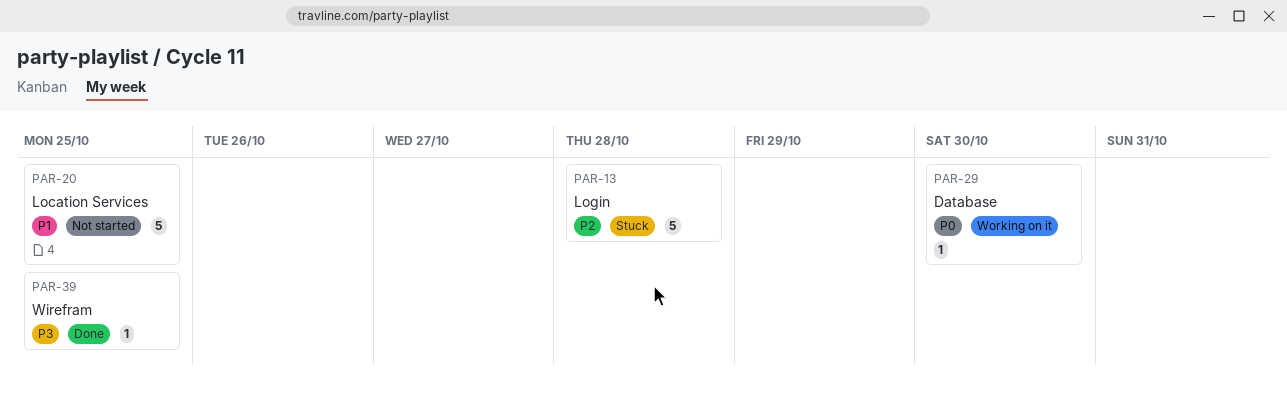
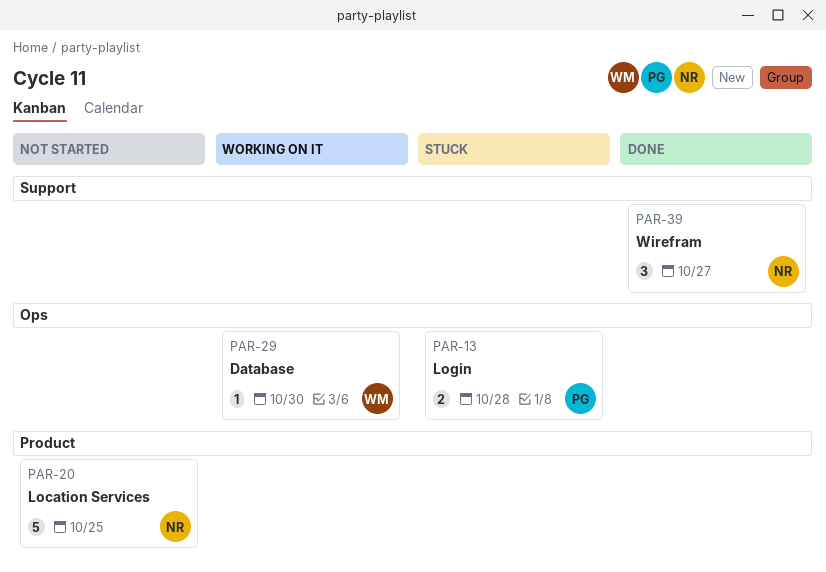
PAR-13, estimate: 5 -> 2
PAR-39, estimate: 1 -> 3
PAR-39, due: Oct 25 -> Oct 27

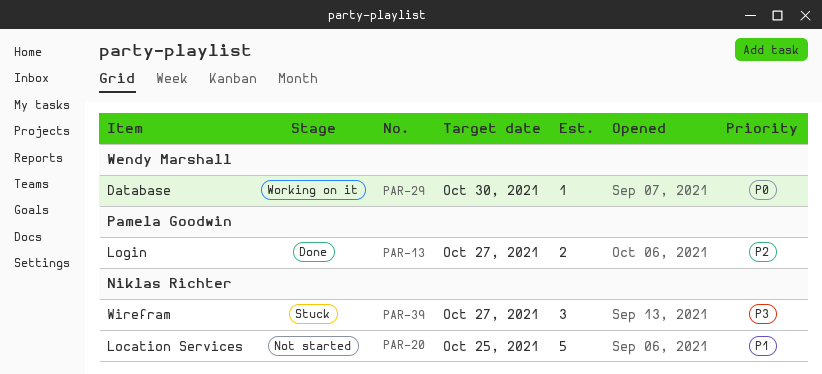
PAR-13, status: Stuck -> Done
PAR-13, due: Oct 28 -> Oct 27
PAR-39, status: Done -> Stuck

